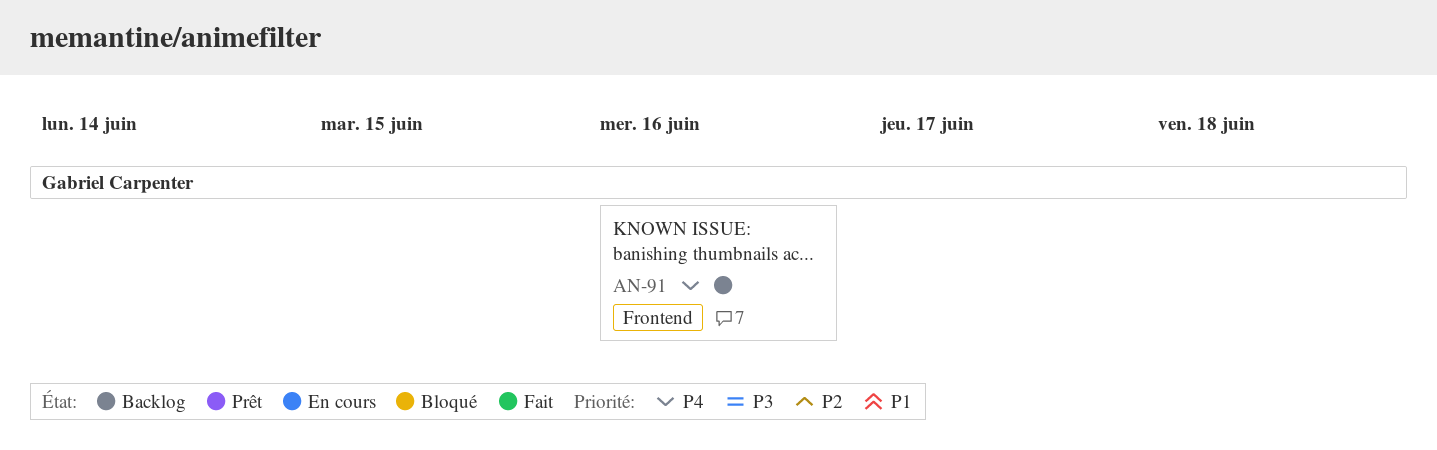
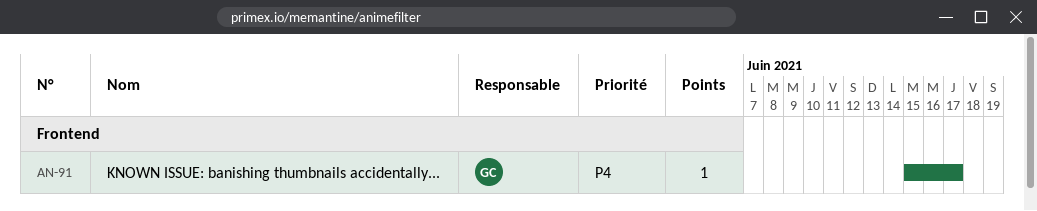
AN-91, due: Jun 16 -> Jun 17

